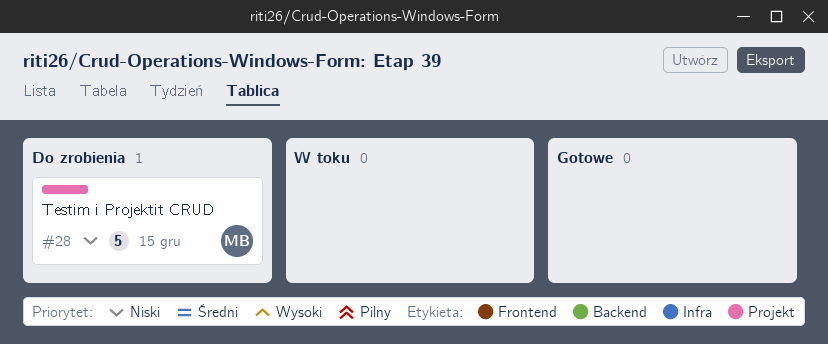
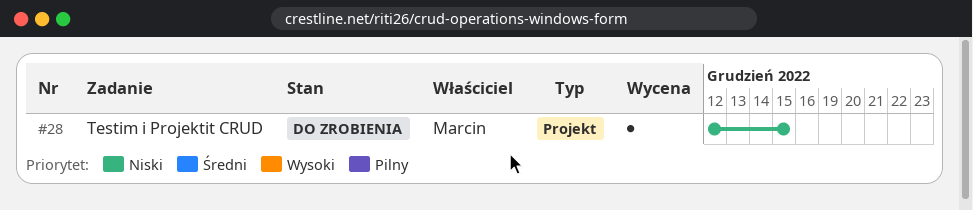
#28, estimate: 5 -> 1

